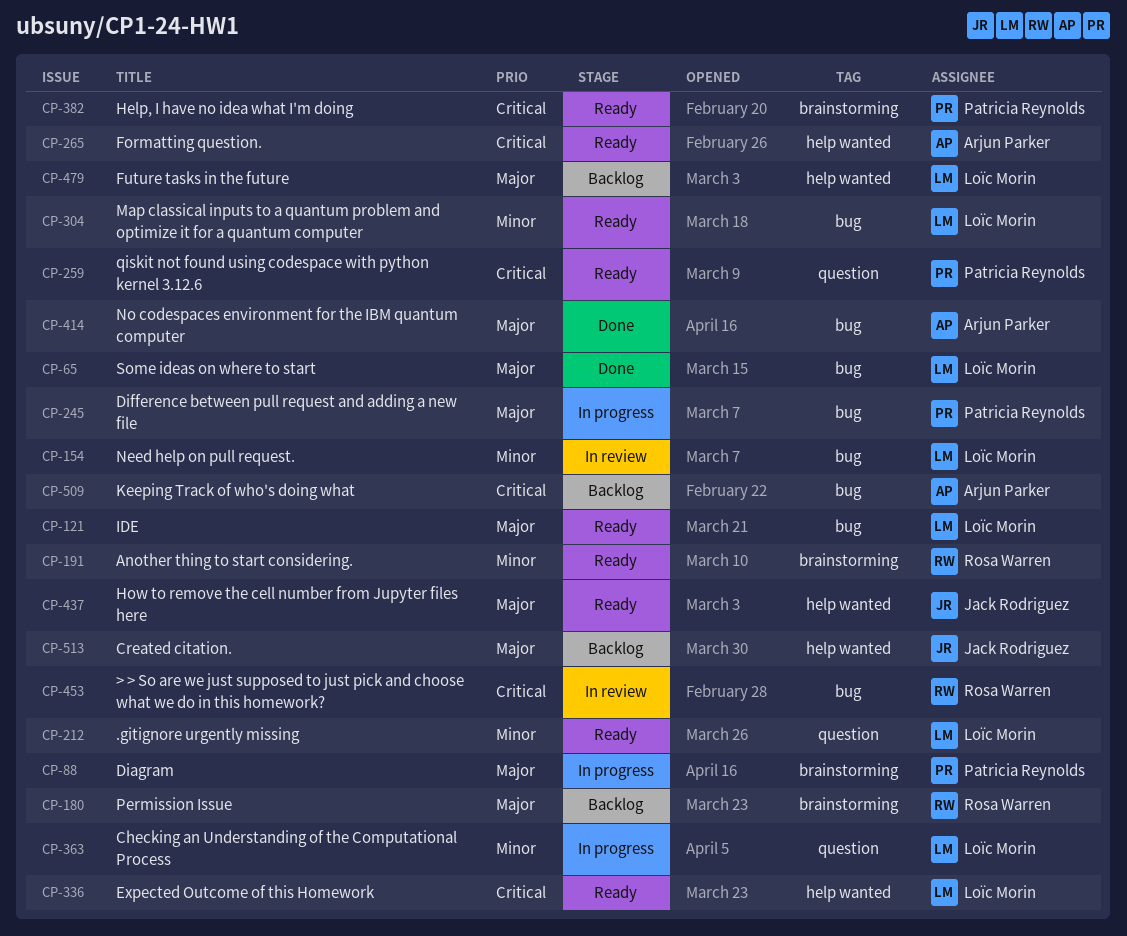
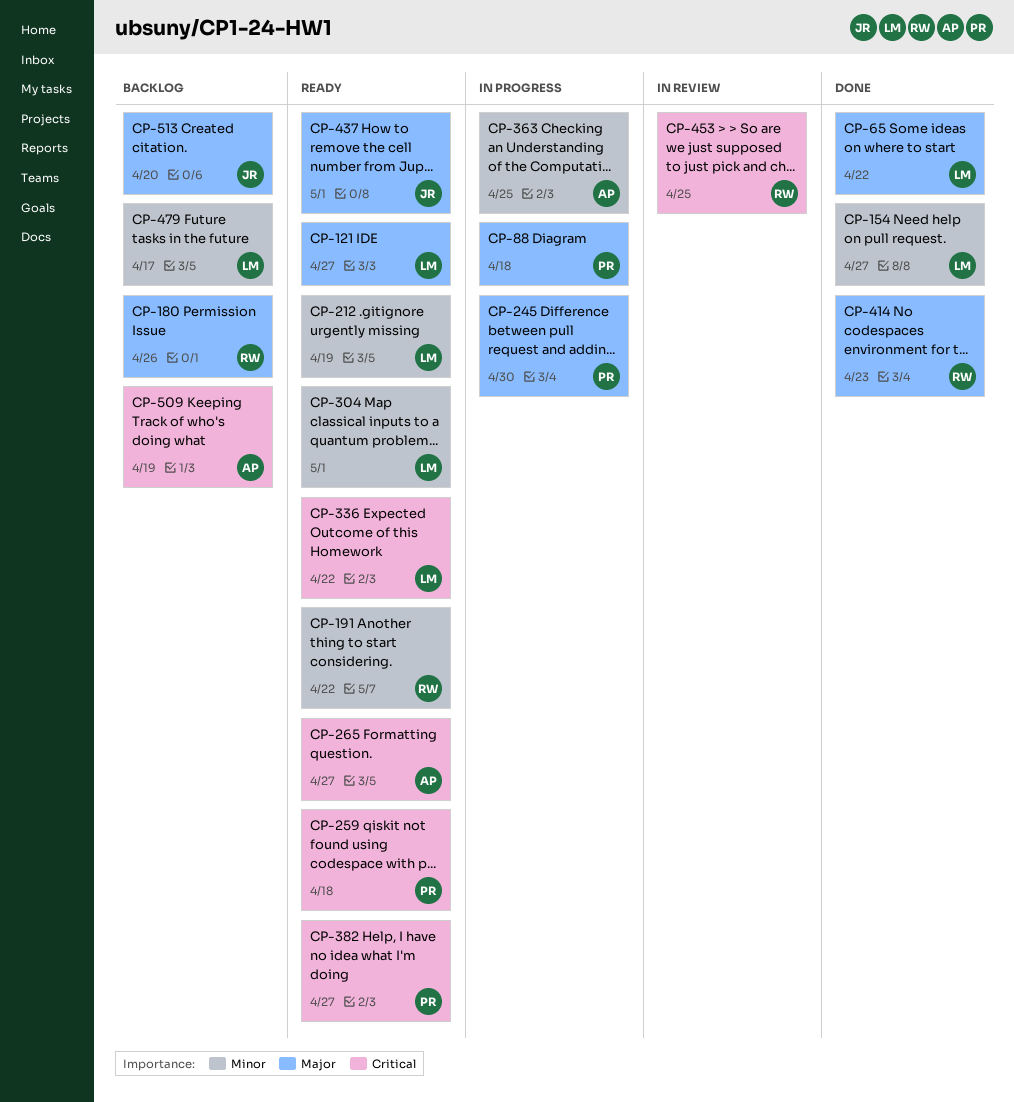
CP-154, status: In review -> Done
CP-363, owner: Loïc Morin -> Arjun Parker
CP-414, owner: Arjun Parker -> Rosa Warren
CP-479, priority: Major -> Minor

